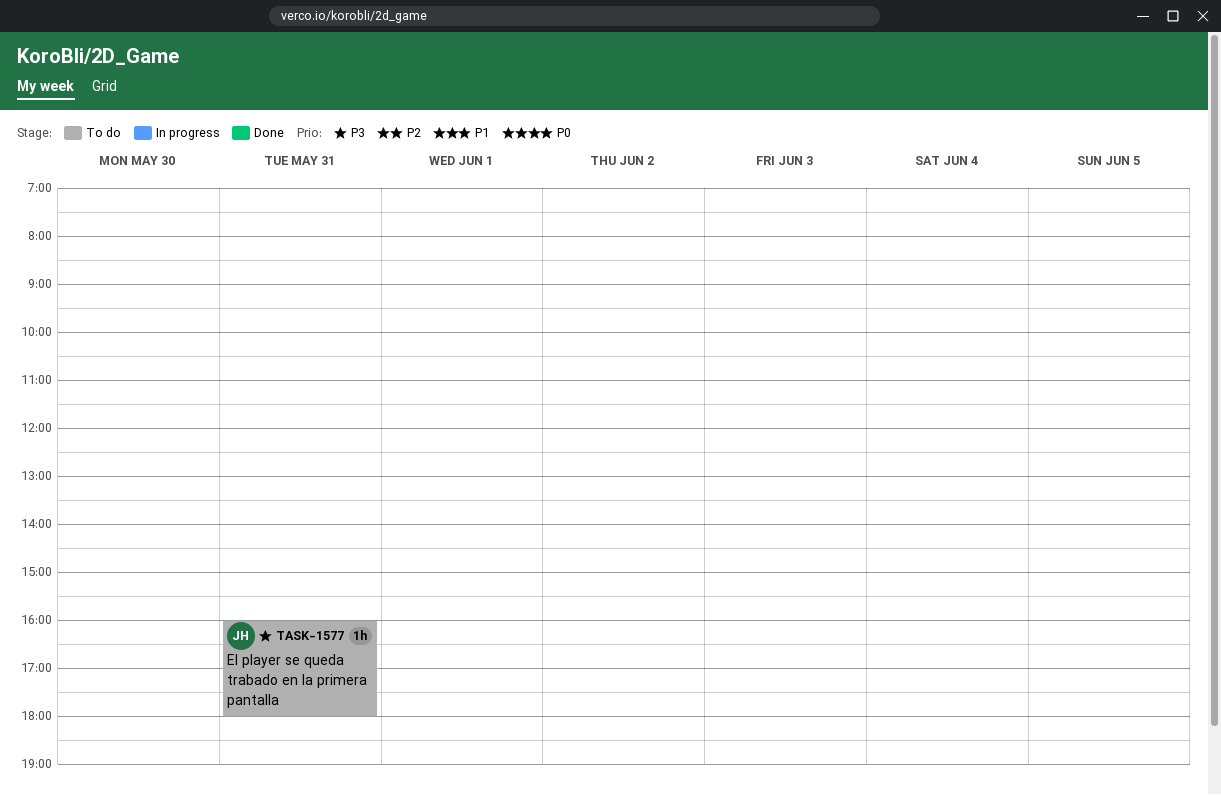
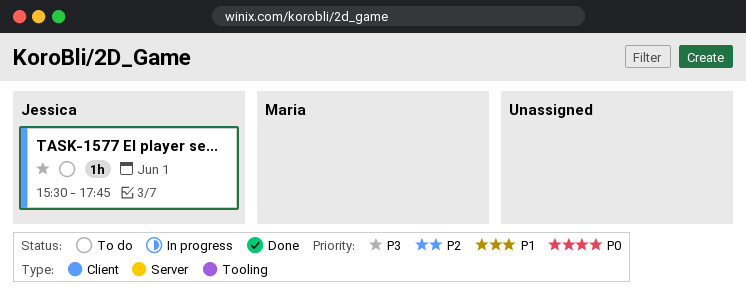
TASK-1577, day: May 31 -> Jun 1
TASK-1577, begins: 16:00 -> 15:30
TASK-1577, ends: 18:00 -> 17:45

